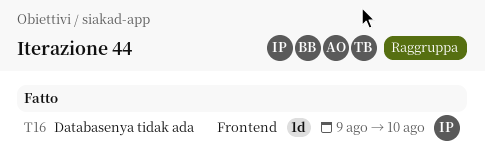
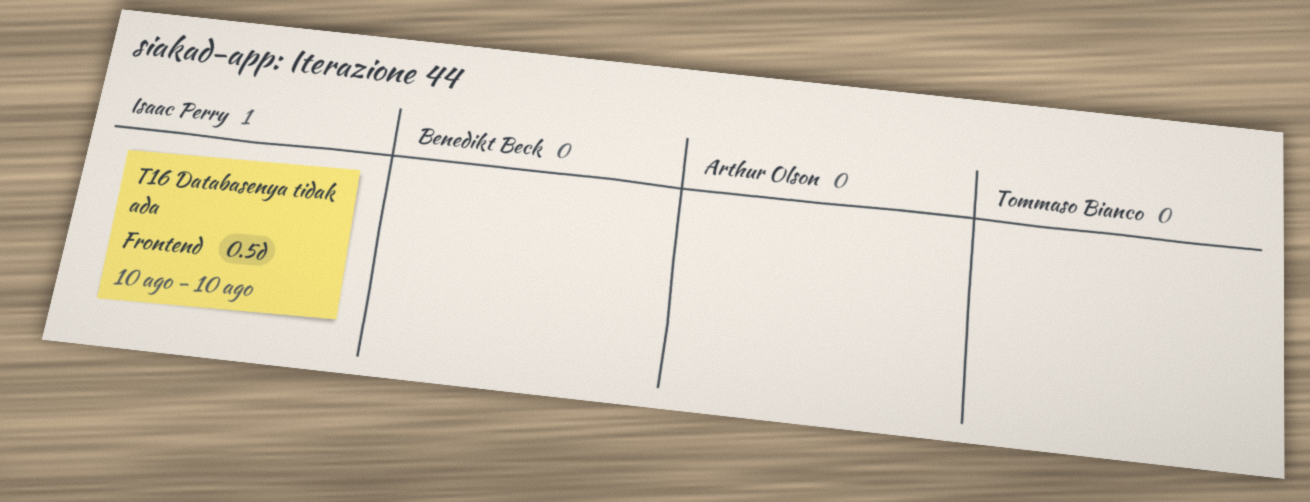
T16, estimate: 1d -> 0.5d
T16, start: Aug 9 -> Aug 10

